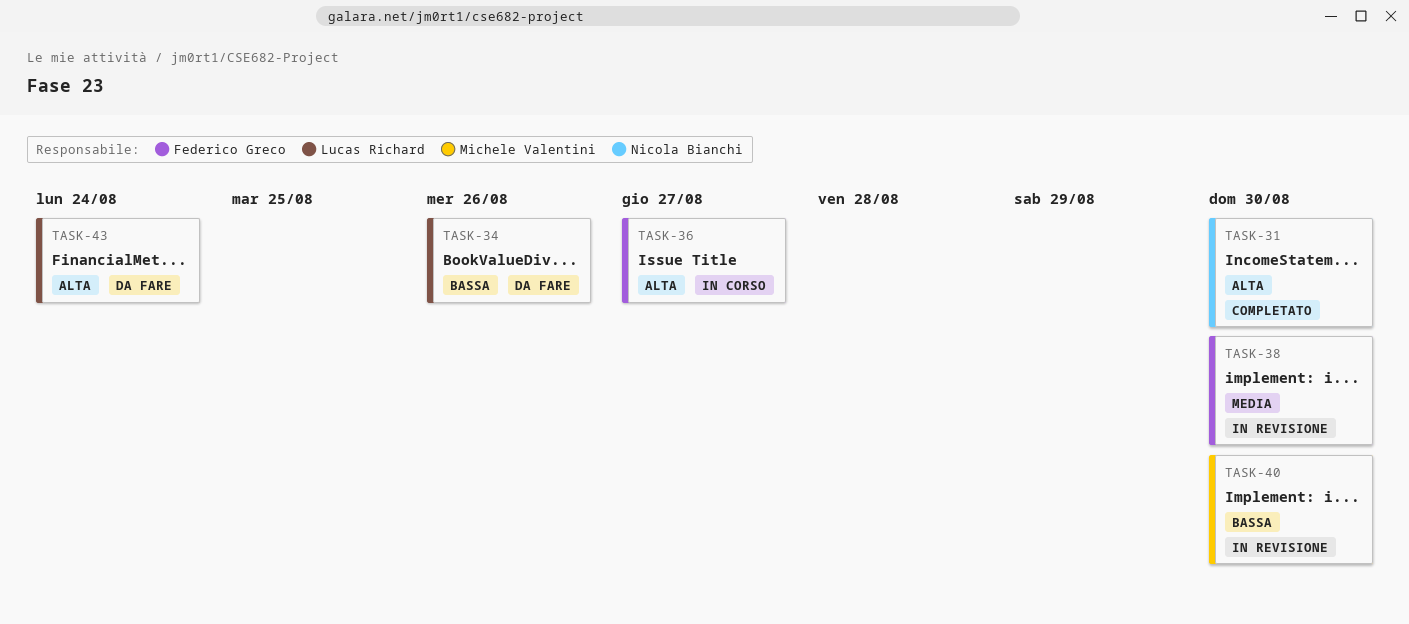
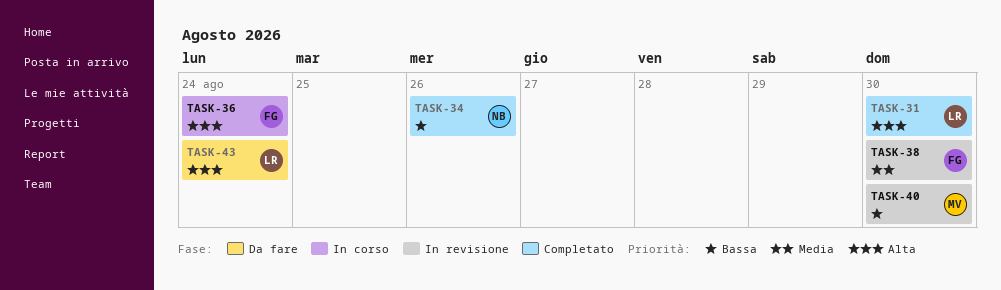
TASK-31, owner: Nicola Bianchi -> Lucas Richard
TASK-34, status: Da fare -> Completato
TASK-34, owner: Lucas Richard -> Nicola Bianchi
TASK-36, due: Aug 27 -> Aug 24

